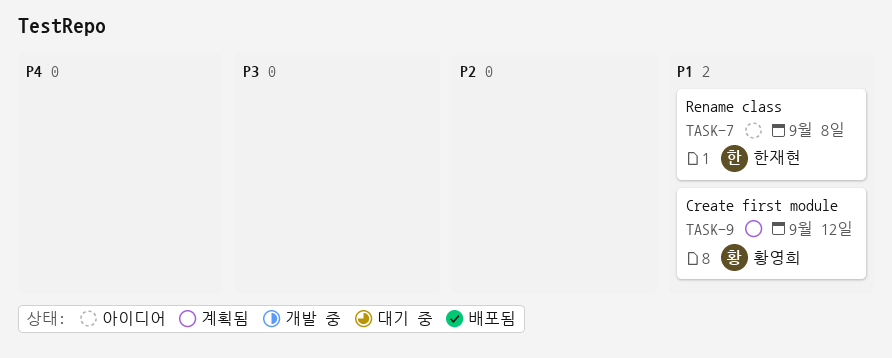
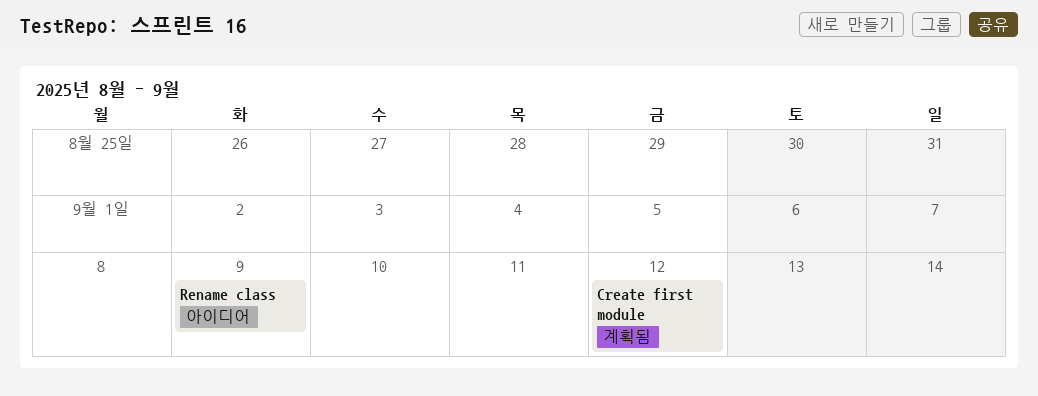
Rename class, due: Sep 8 -> Sep 9

